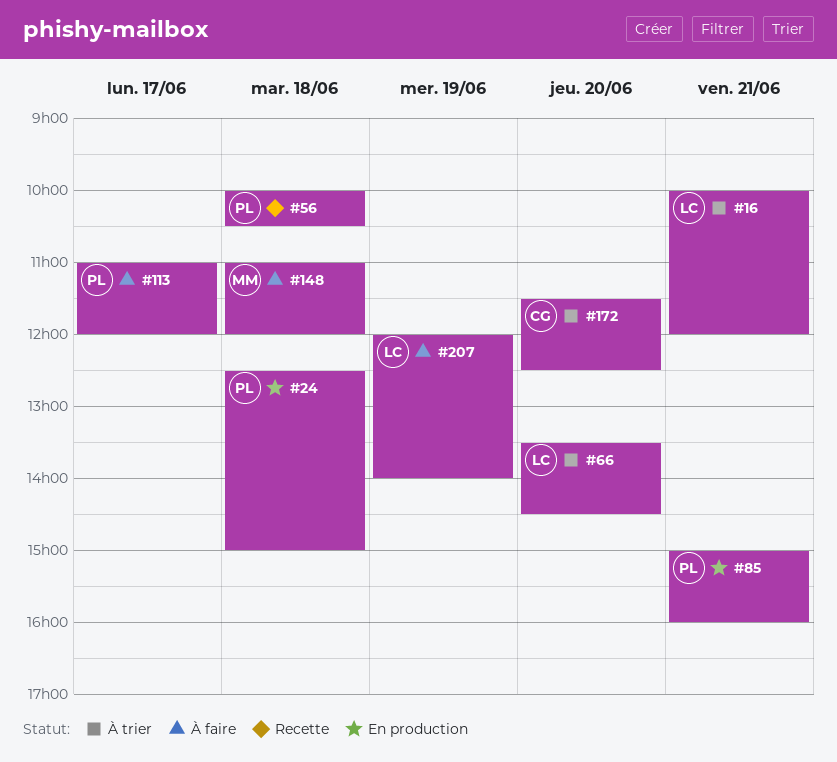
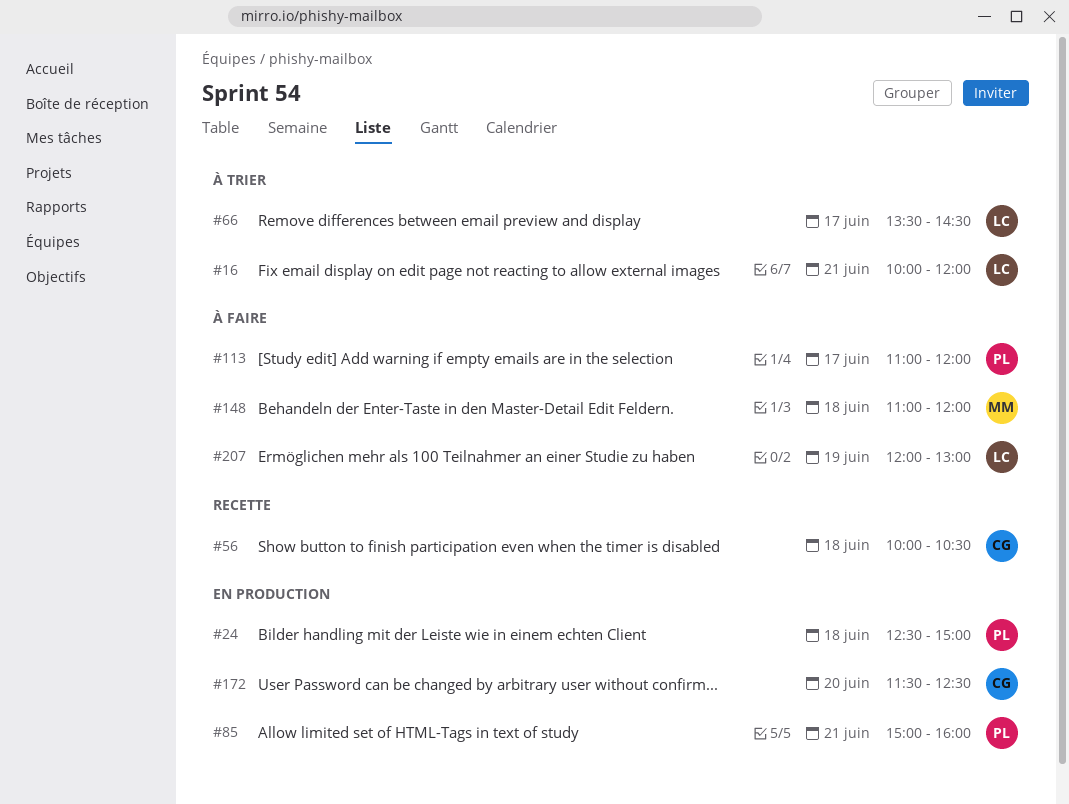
#56, owner: PL -> CG
#66, day: Jun 20 -> Jun 17
#172, status: À trier -> En production
#207, ends: 14:00 -> 13:00

